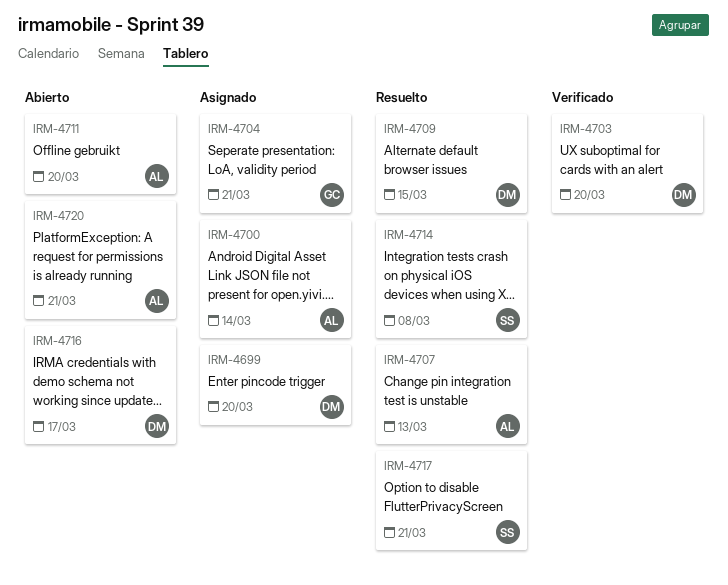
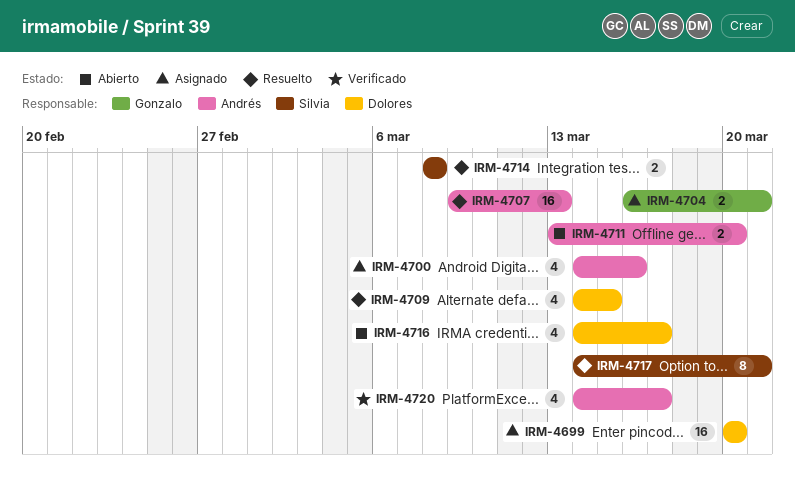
IRM-4700, due: Mar 14 -> Mar 16
IRM-4703: present -> none
IRM-4720, status: Abierto -> Verificado
IRM-4720, due: Mar 21 -> Mar 17

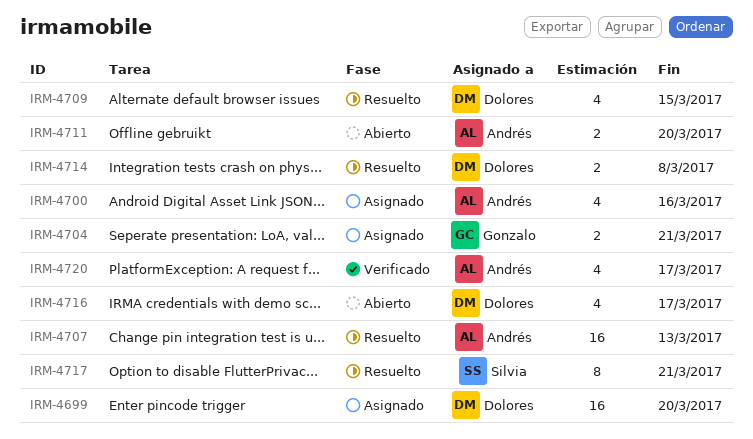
IRM-4714, owner: Silvia -> Dolores

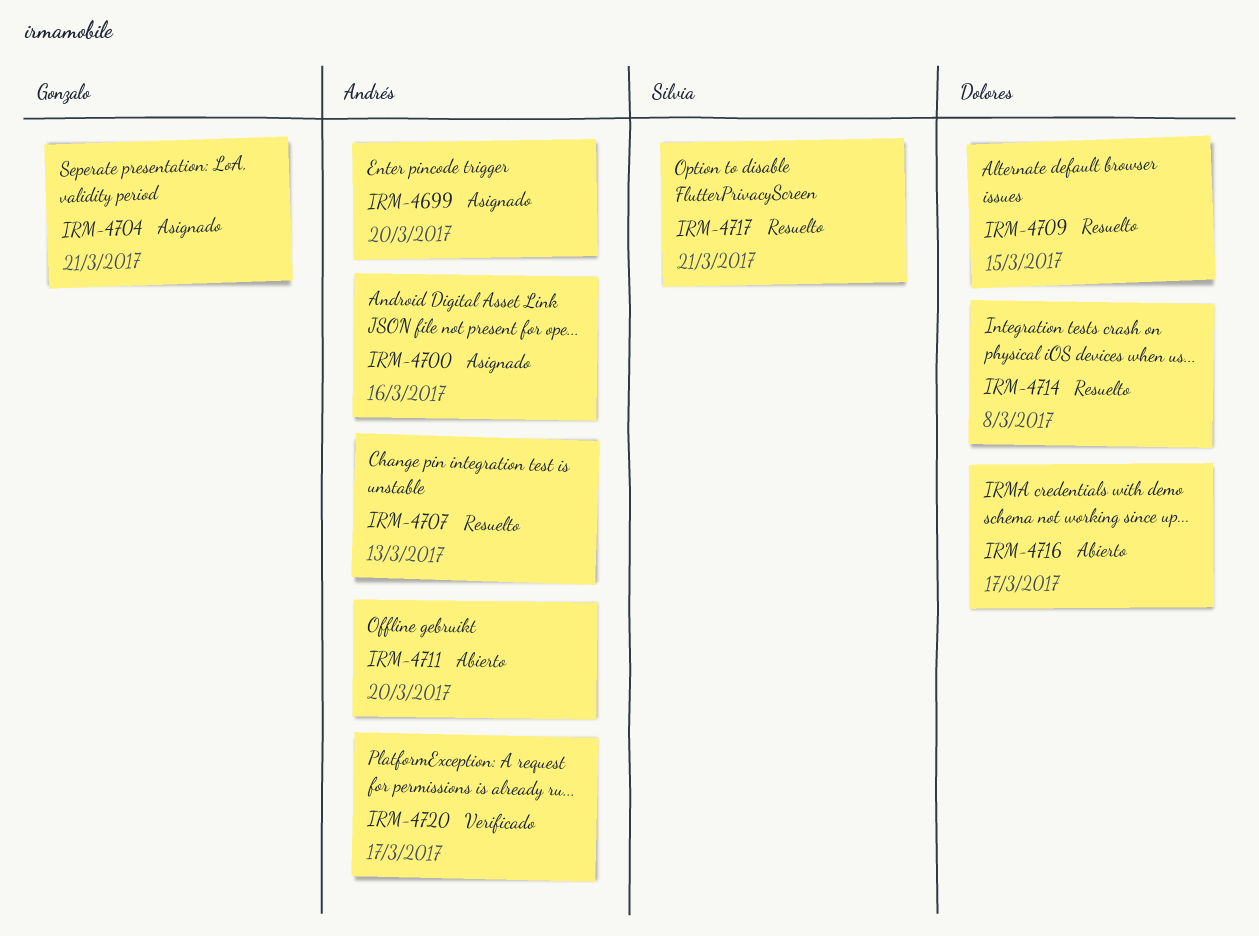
IRM-4699, owner: Dolores -> Andrés

